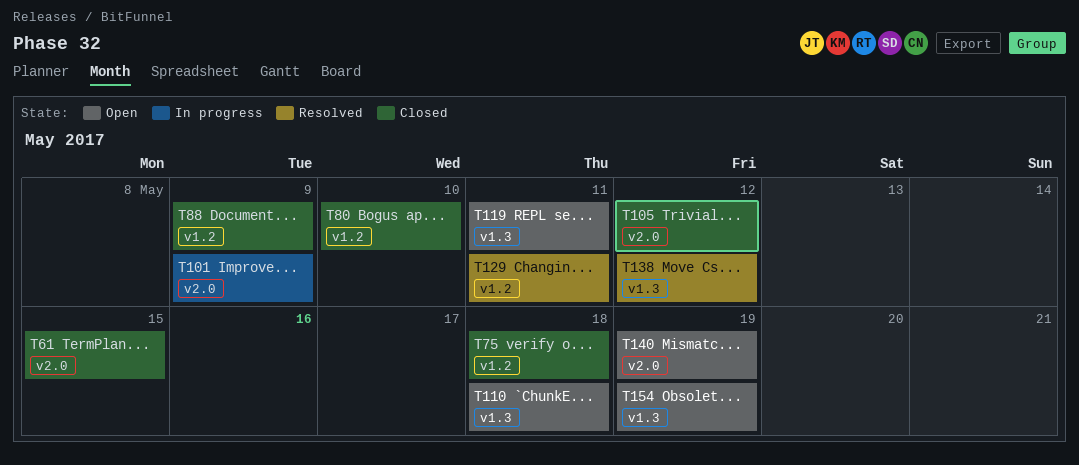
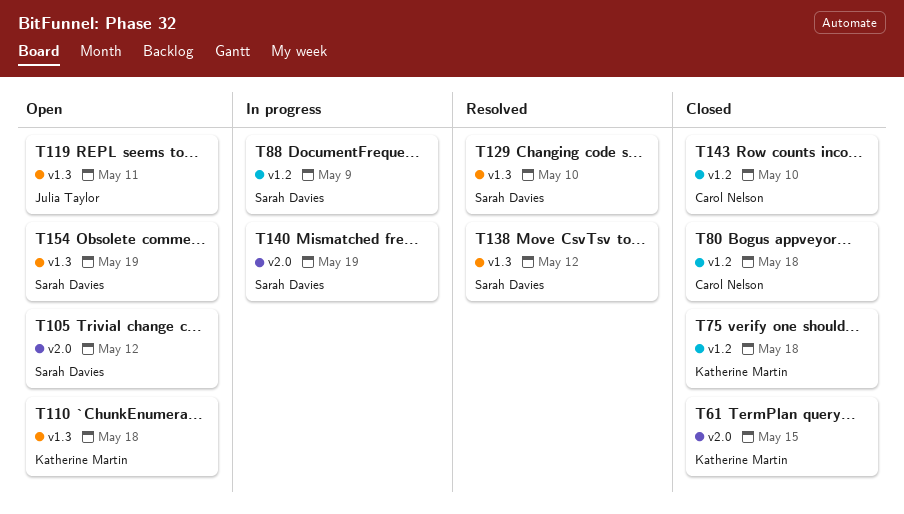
T80, due: May 10 -> May 18
T88, status: Closed -> In progress
T101: present -> none
T105, status: Closed -> Open
T129, label: v1.2 -> v1.3
T129, due: May 11 -> May 10
T140, status: Open -> In progress
T143: none -> present

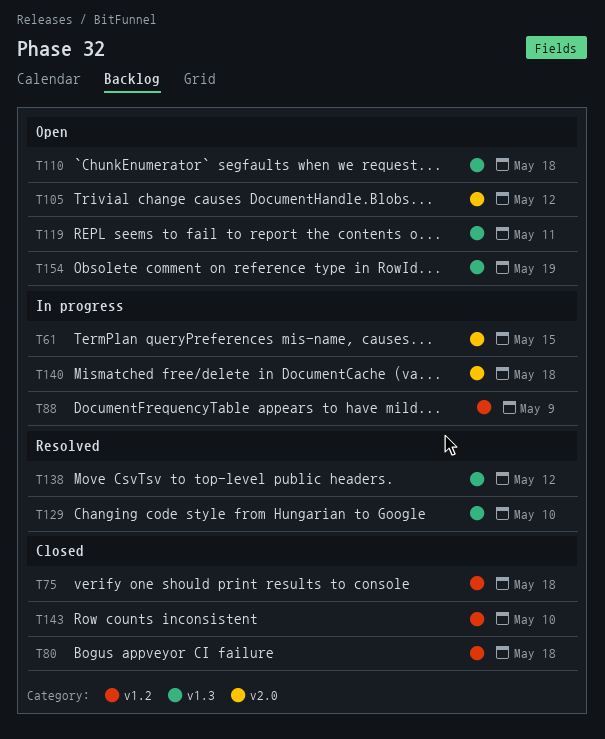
T61, status: Closed -> In progress
T140, due: May 19 -> May 18

